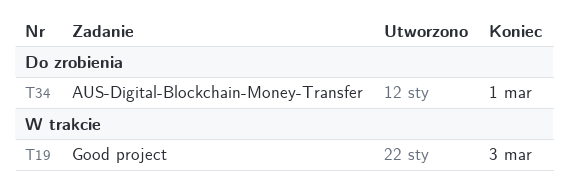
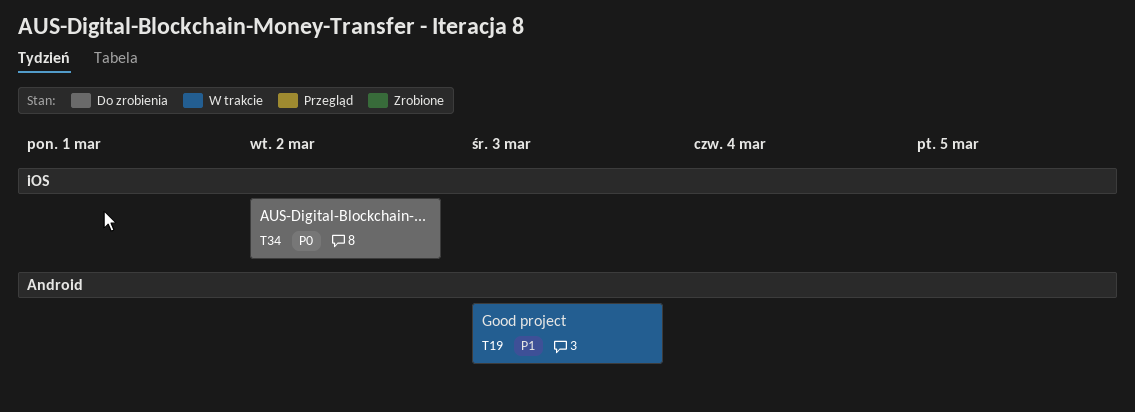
T34, due: Mar 1 -> Mar 2

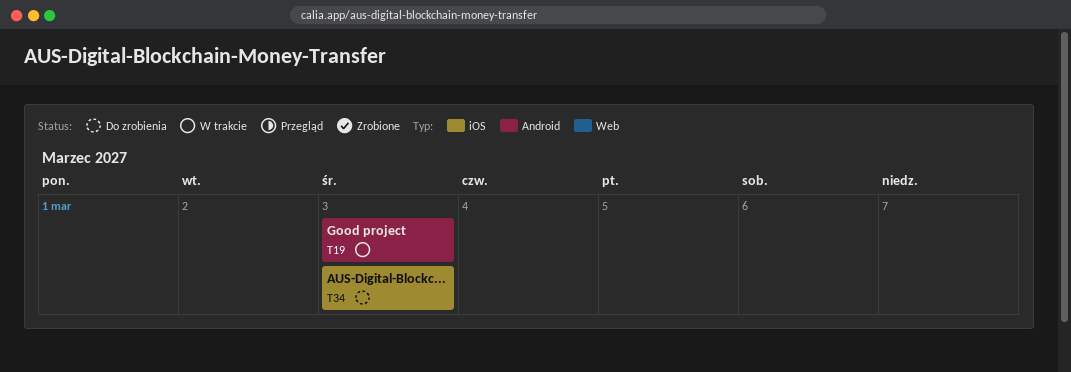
T34, due: Mar 2 -> Mar 3

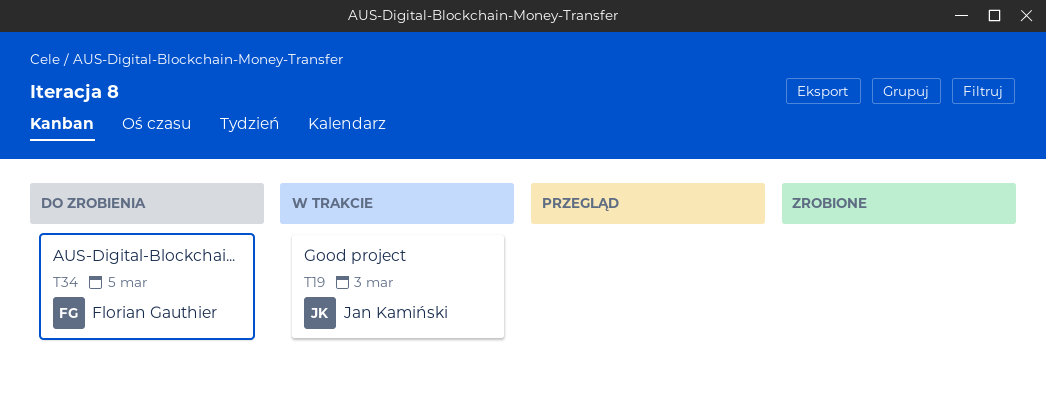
T34, due: Mar 3 -> Mar 5

